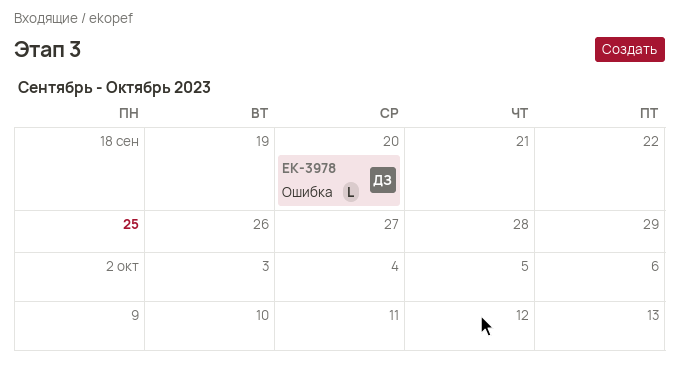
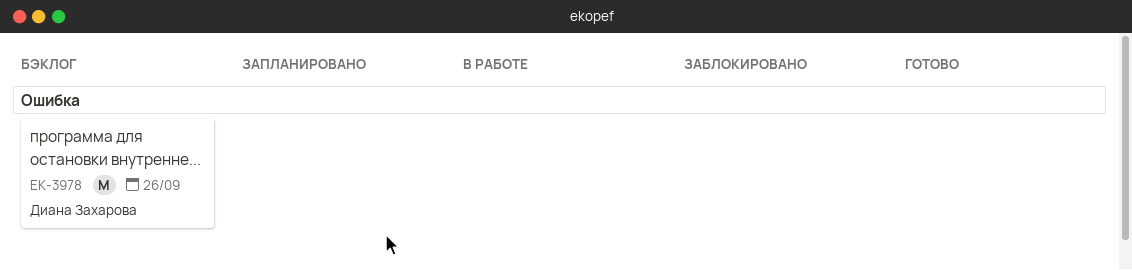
EK-3978, estimate: L -> M
EK-3978, due: Sep 20 -> Sep 26

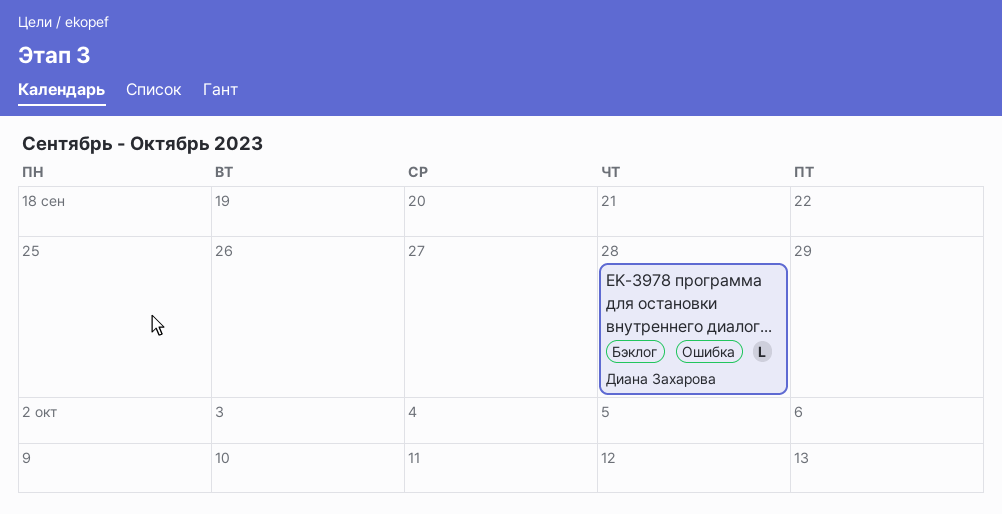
EK-3978, estimate: M -> L
EK-3978, due: Sep 26 -> Sep 28

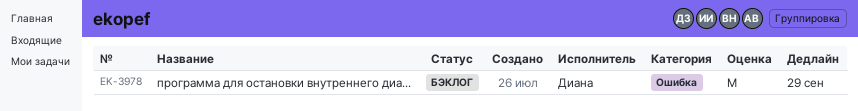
EK-3978, estimate: L -> M
EK-3978, due: Sep 28 -> Sep 29

